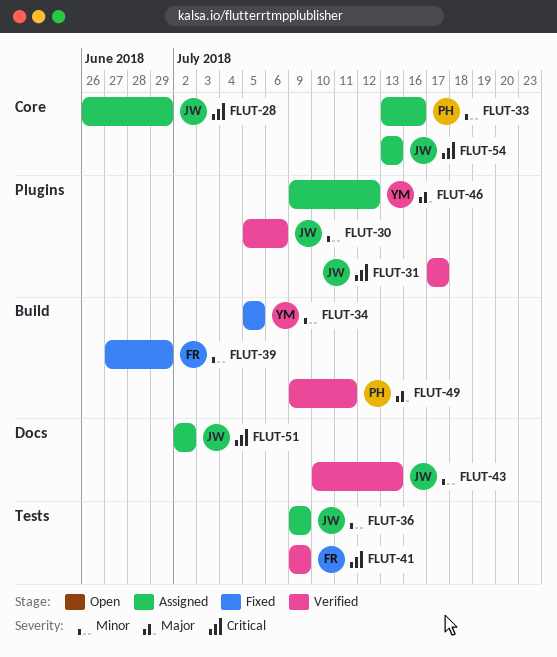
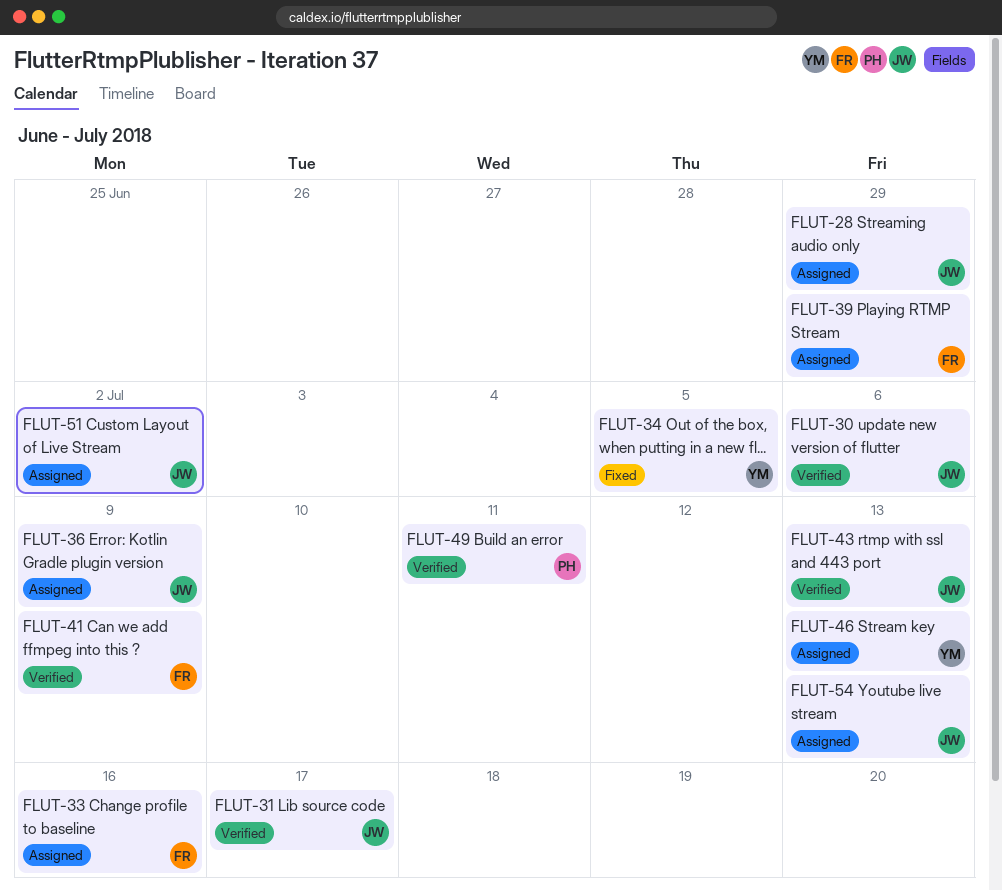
FLUT-33, owner: PH -> FR
FLUT-39, status: Fixed -> Assigned
FLUT-46, due: Jul 12 -> Jul 13

